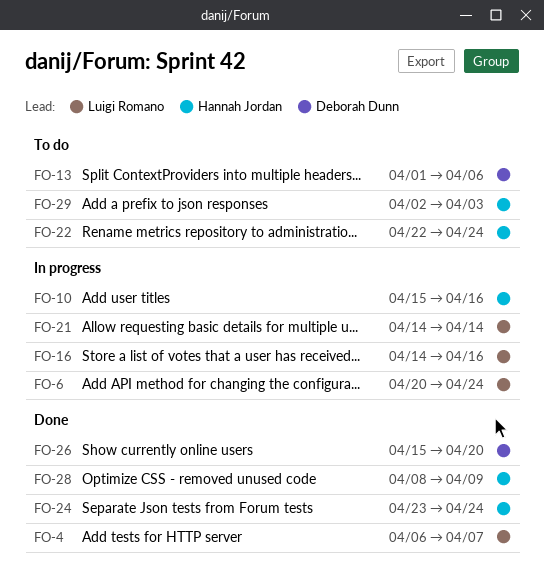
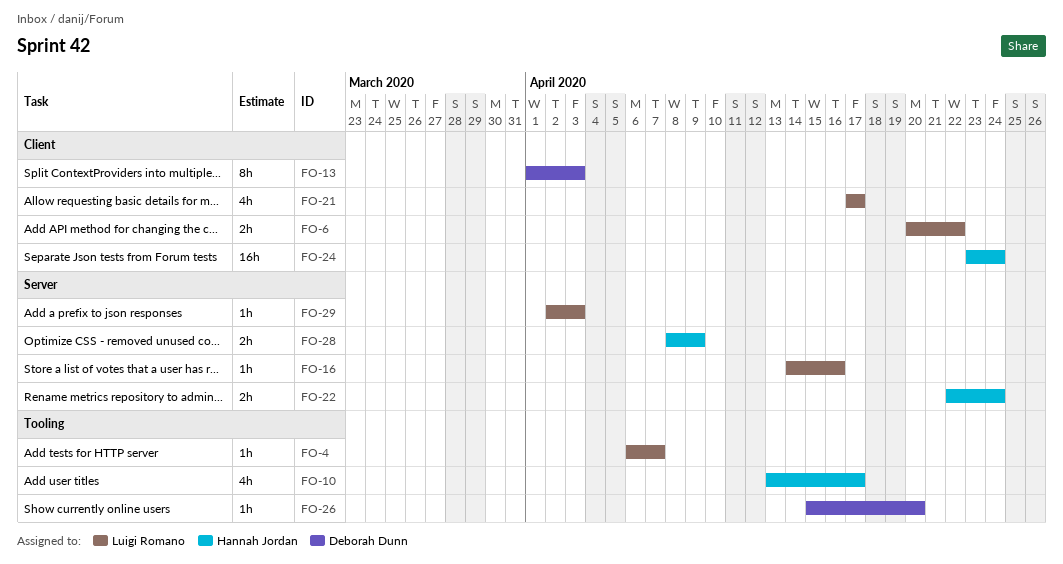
FO-6, due: Apr 24 -> Apr 22
FO-10, start: Apr 15 -> Apr 13
FO-10, due: Apr 16 -> Apr 17
FO-13, due: Apr 6 -> Apr 3
FO-21, start: Apr 14 -> Apr 17
FO-21, due: Apr 14 -> Apr 17
FO-29, owner: Hannah Jordan -> Luigi Romano

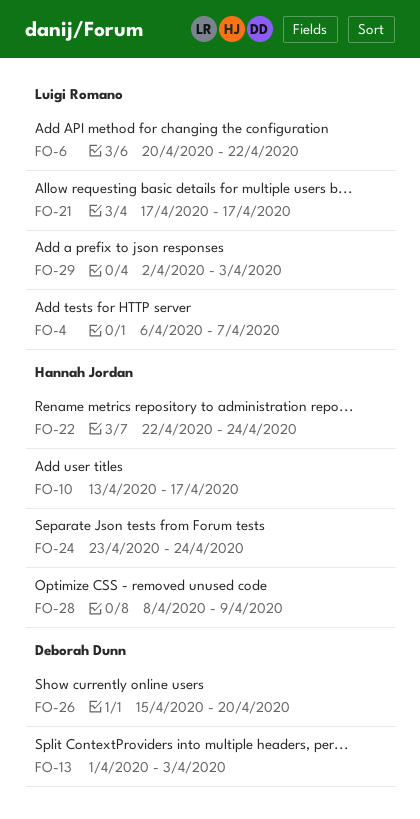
FO-16: present -> none

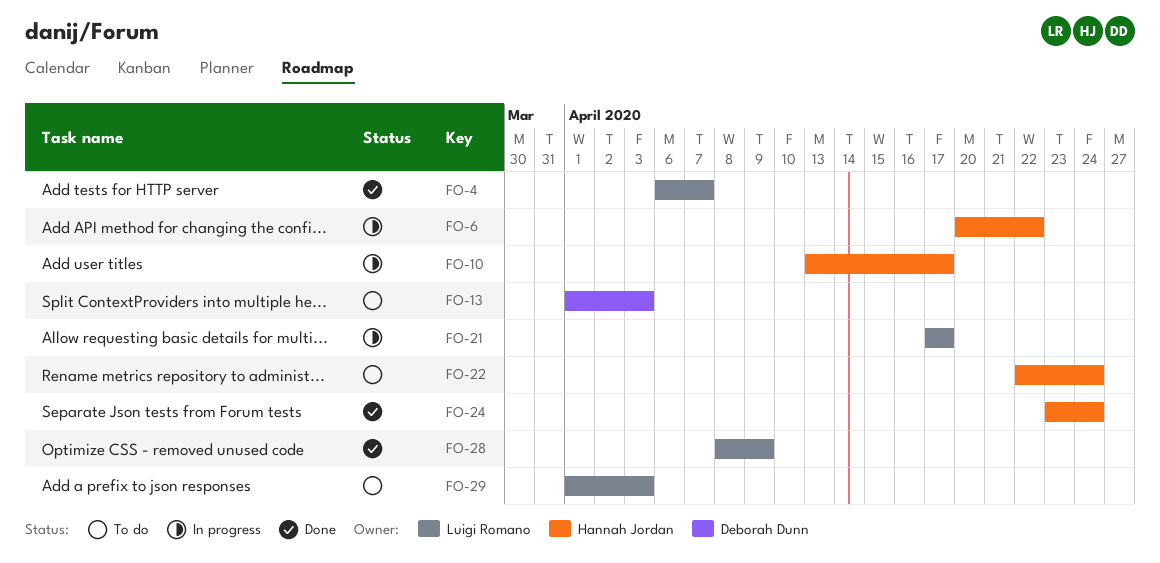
FO-6, owner: Luigi Romano -> Hannah Jordan
FO-26: present -> none
FO-28, owner: Hannah Jordan -> Luigi Romano
FO-29, start: Apr 2 -> Apr 1

